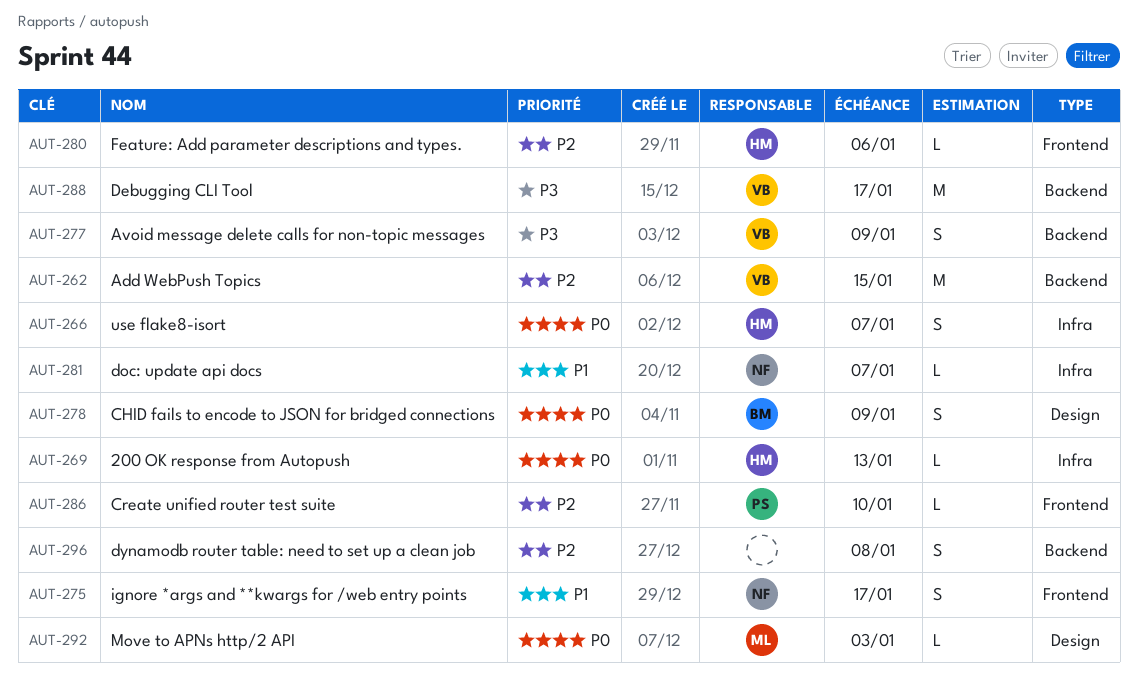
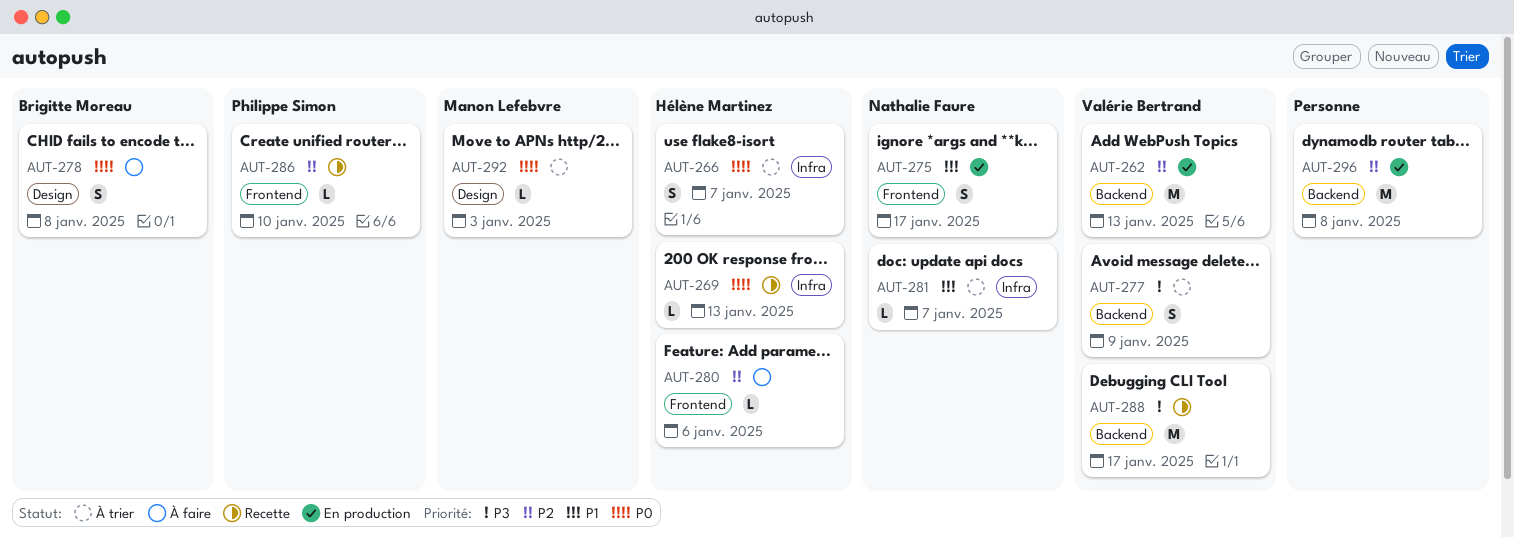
AUT-262, due: Jan 15 -> Jan 13
AUT-278, due: Jan 9 -> Jan 8
AUT-296, estimate: S -> M

